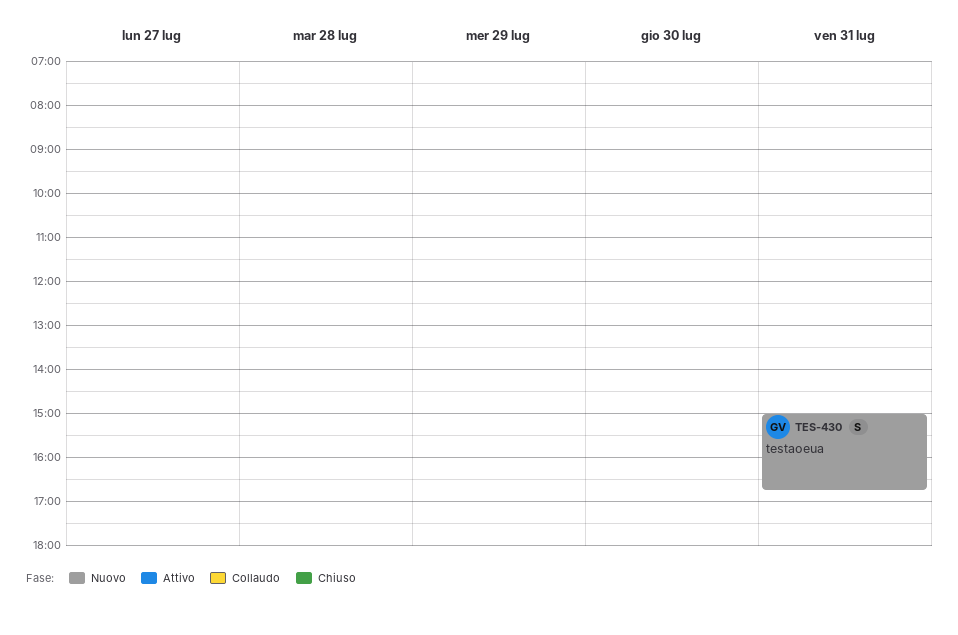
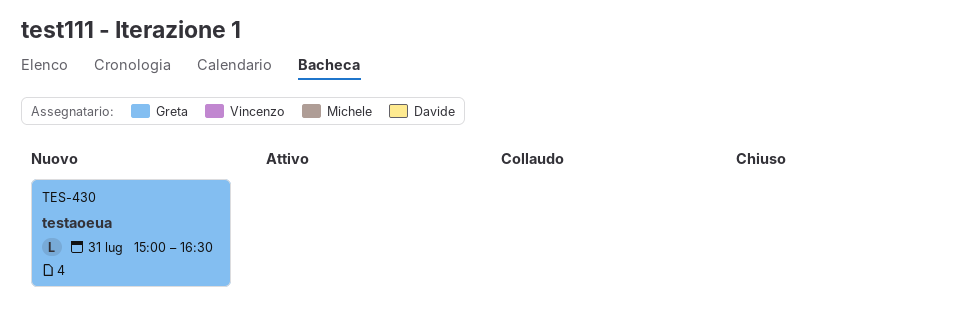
TES-430, estimate: S -> L
TES-430, ends: 16:45 -> 16:30

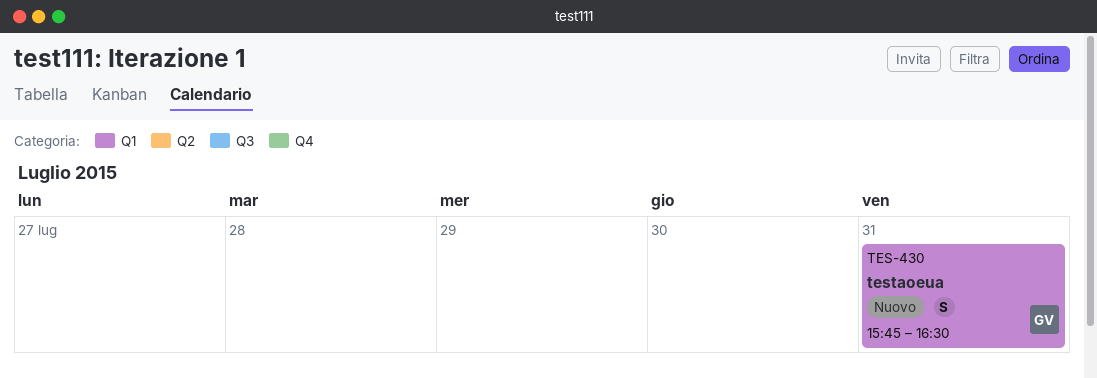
TES-430, estimate: L -> S
TES-430, begins: 15:00 -> 15:45

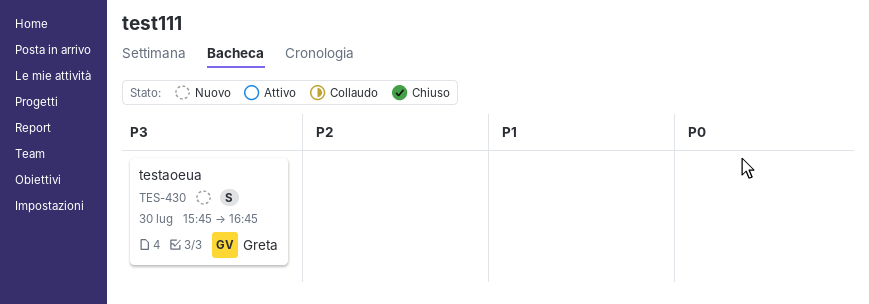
TES-430, day: Jul 31 -> Jul 30
TES-430, ends: 16:30 -> 16:45

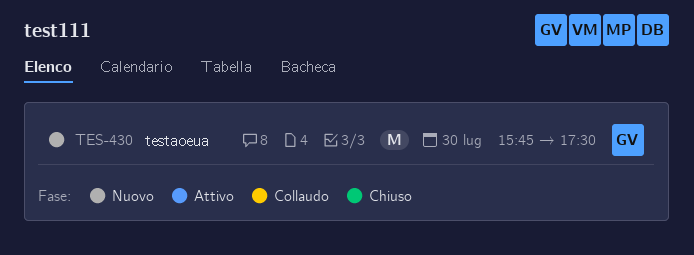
TES-430, estimate: S -> M
TES-430, ends: 16:45 -> 17:30

